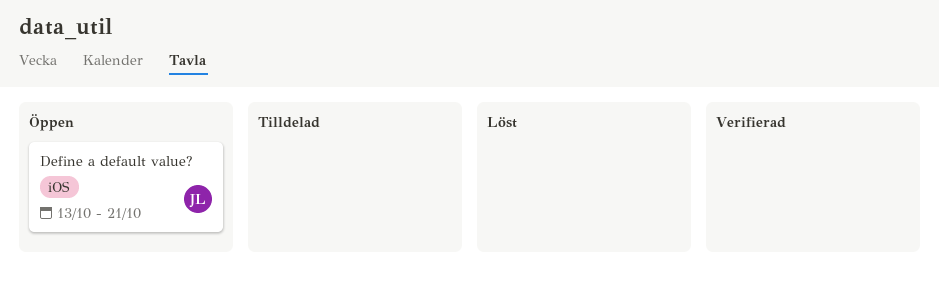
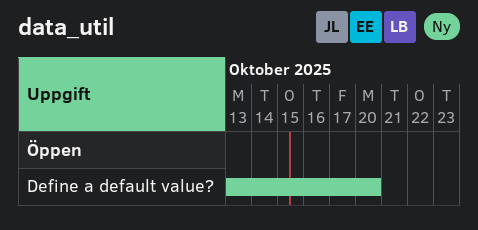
Define a default value?, due: Oct 21 -> Oct 20

